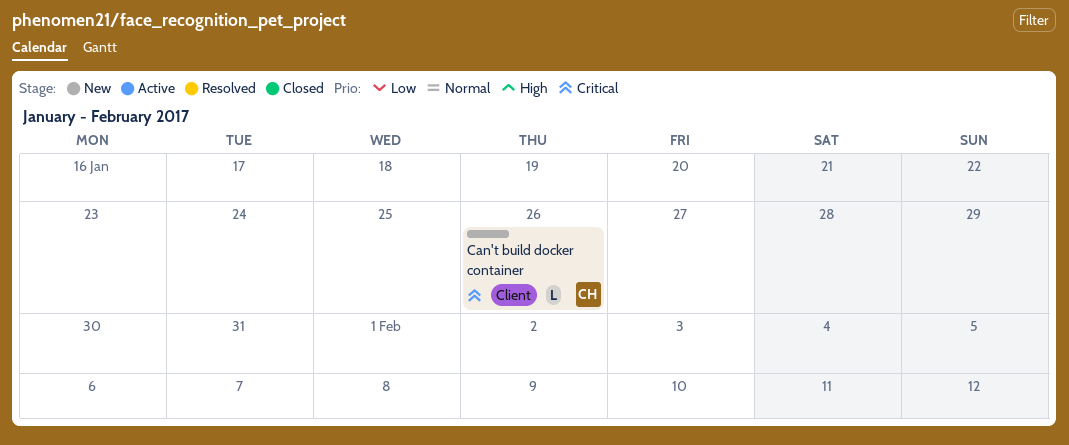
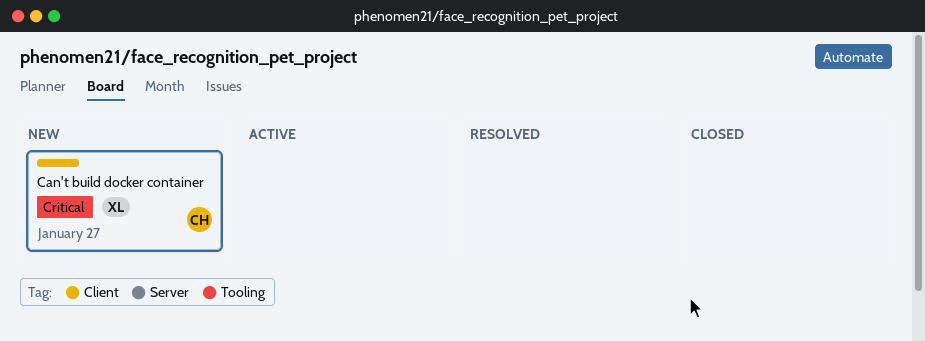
Can't build docker container, estimate: L -> XL
Can't build docker container, due: Jan 26 -> Jan 27

